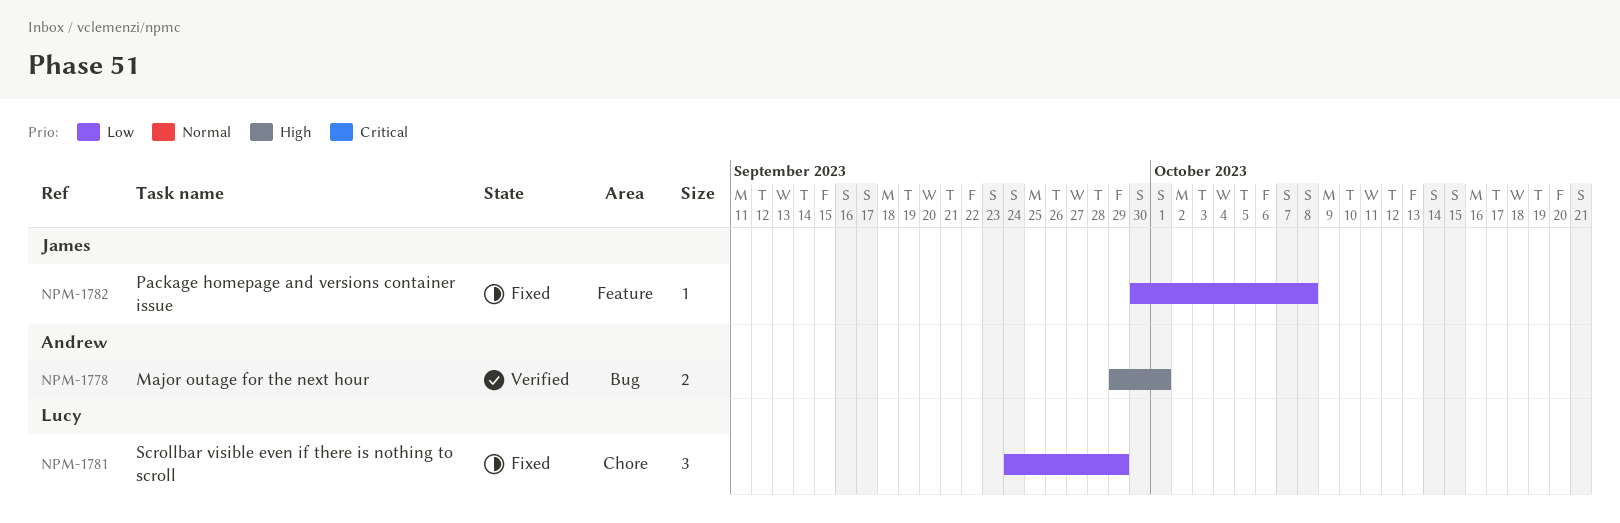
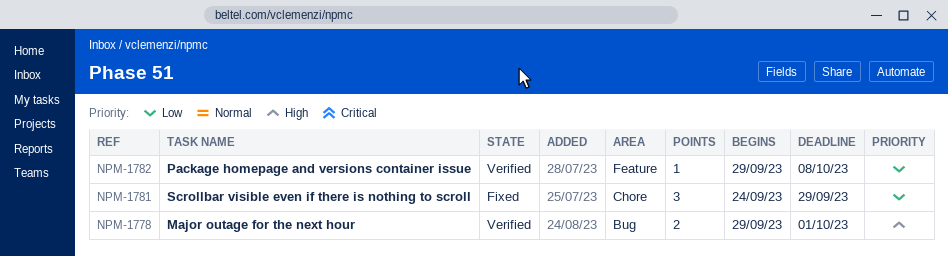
NPM-1782, status: Fixed -> Verified
NPM-1782, start: Sep 30 -> Sep 29

